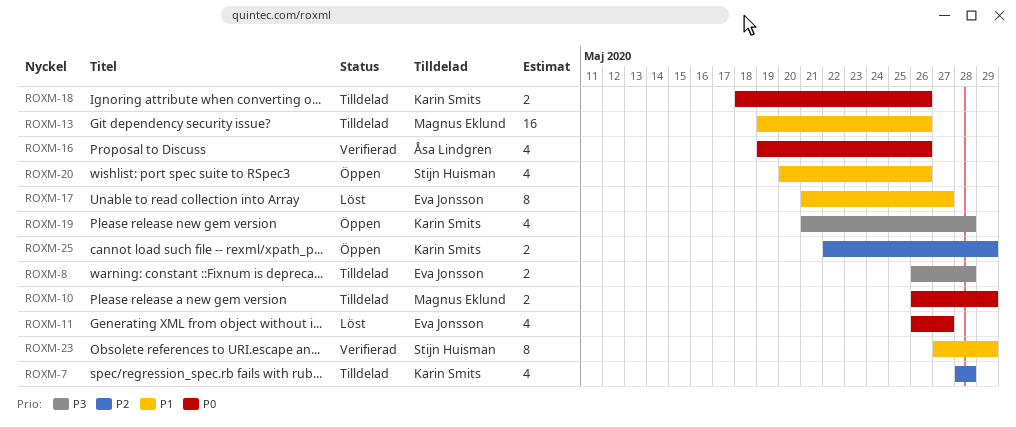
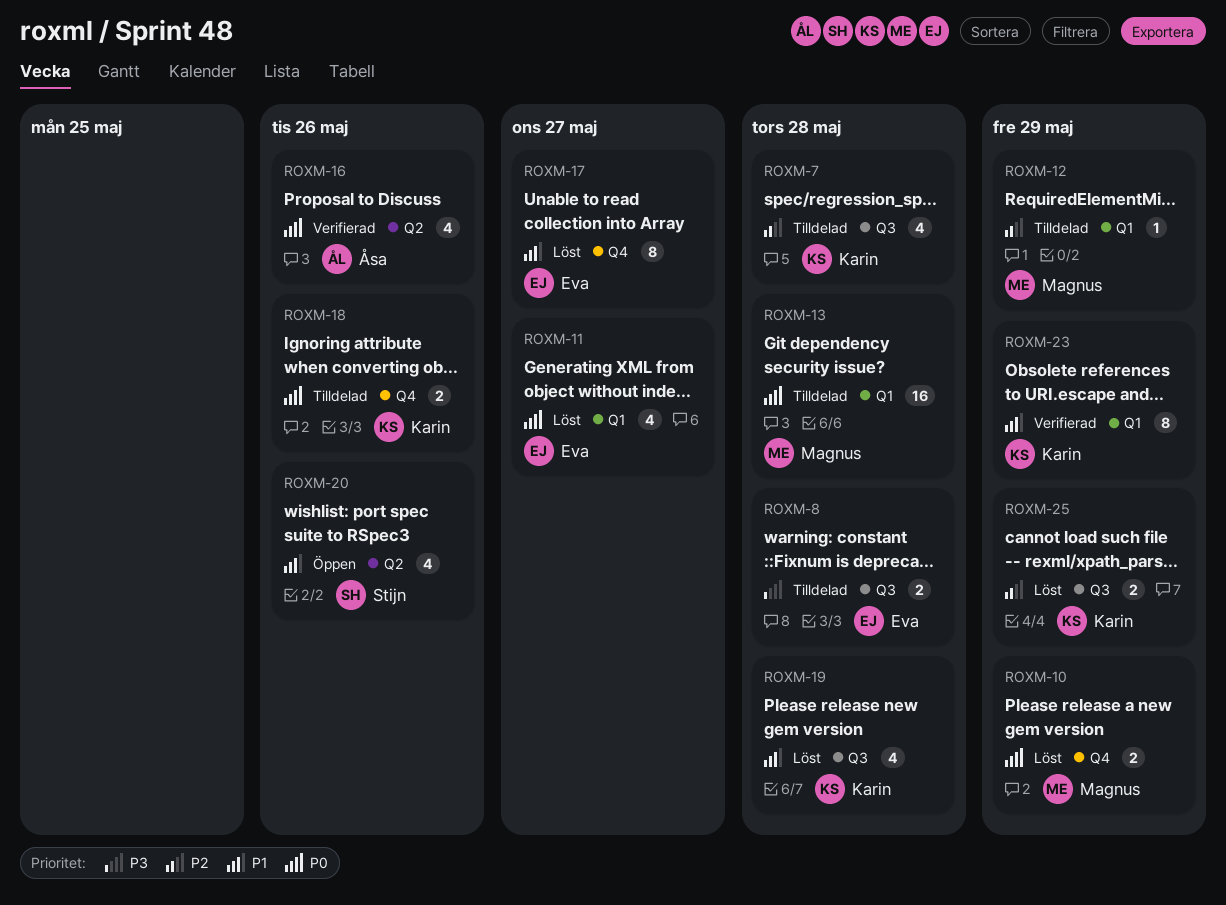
ROXM-10, status: Tilldelad -> Löst
ROXM-12: none -> present
ROXM-13, priority: P1 -> P0
ROXM-13, due: May 26 -> May 28
ROXM-19, status: Öppen -> Löst
ROXM-19, priority: P3 -> P1
ROXM-23, owner: Stijn Huisman -> Karin Smits
ROXM-25, status: Öppen -> Löst

